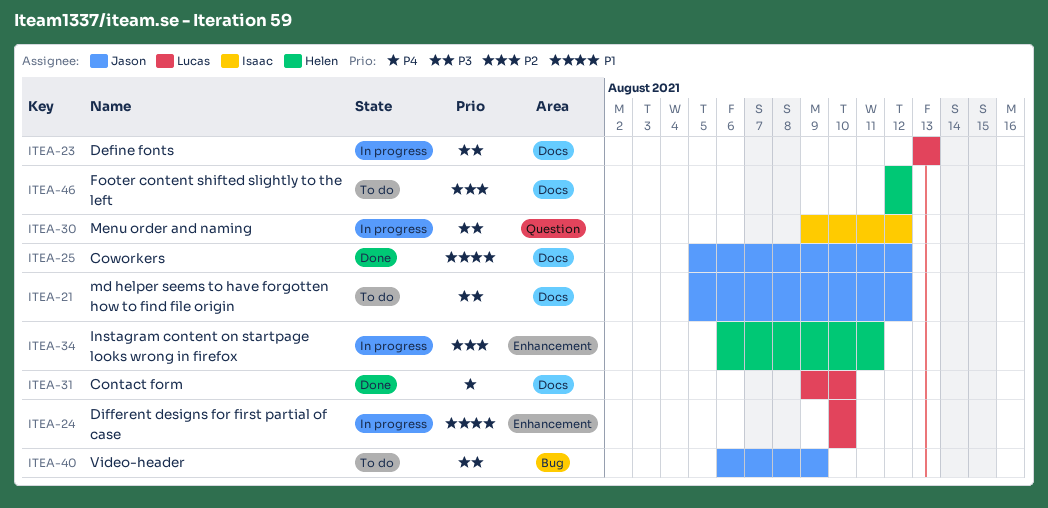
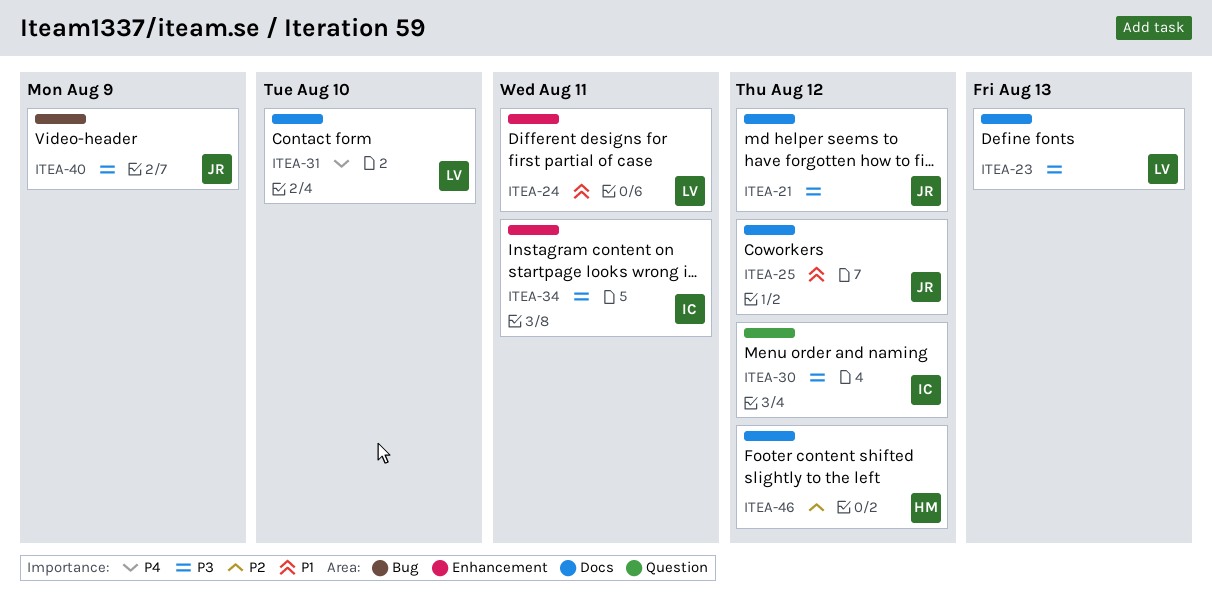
ITEA-24, due: Aug 10 -> Aug 11
ITEA-34, owner: Helen -> Isaac
ITEA-34, priority: P2 -> P3

